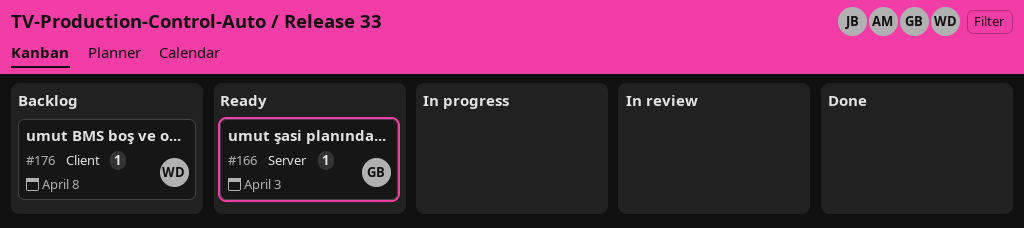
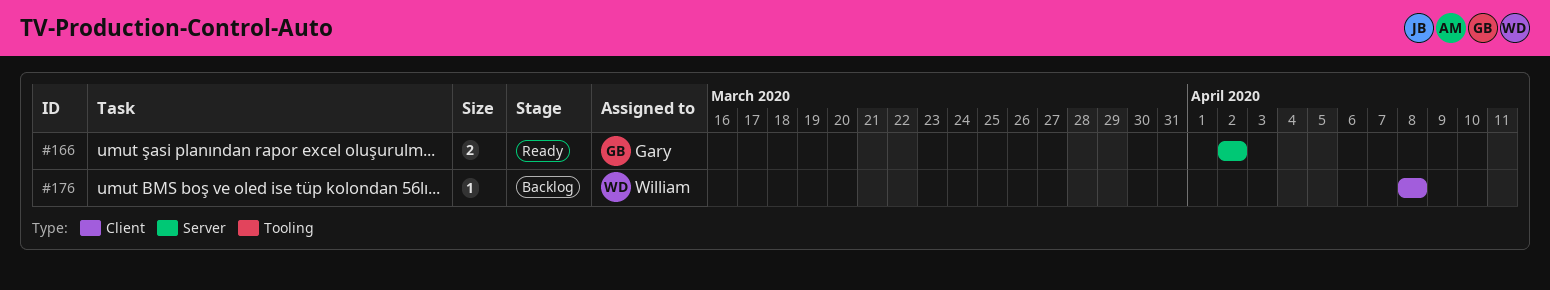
#166, estimate: 1 -> 2
#166, due: Apr 3 -> Apr 2

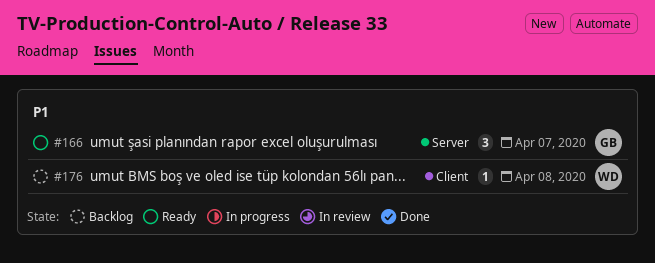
#166, estimate: 2 -> 3
#166, due: Apr 2 -> Apr 7

